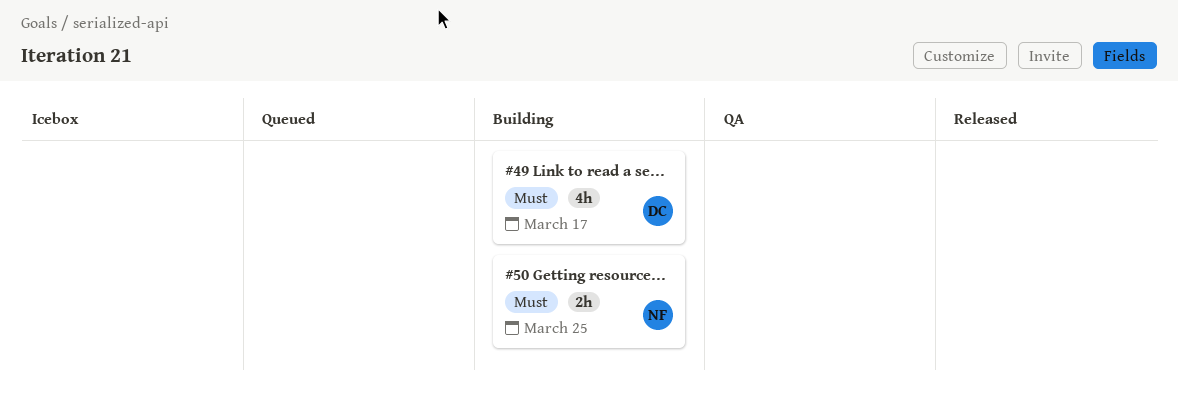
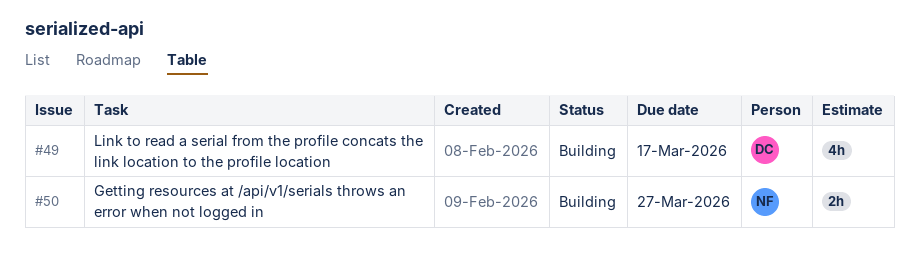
#50, due: Mar 25 -> Mar 27

